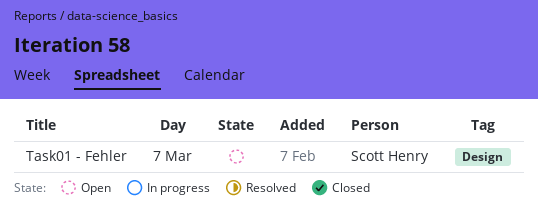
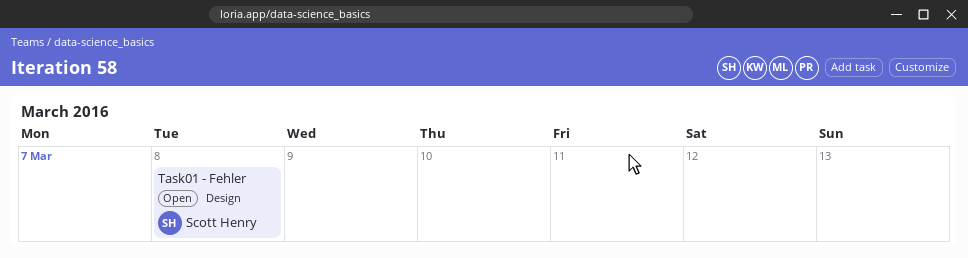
Task01 - Fehler, day: Mar 7 -> Mar 8

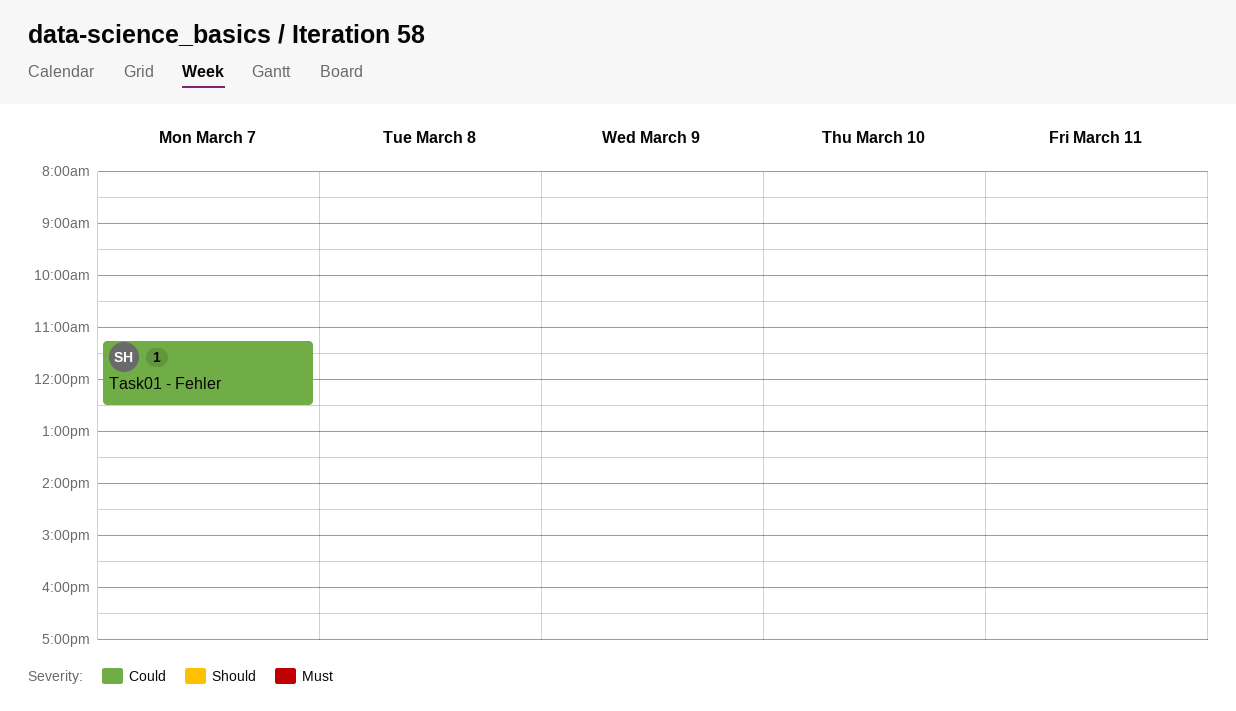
Task01 - Fehler, day: Mar 8 -> Mar 7

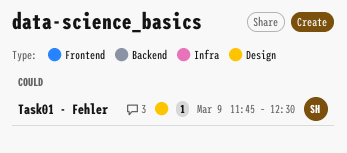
Task01 - Fehler, day: Mar 7 -> Mar 9
Task01 - Fehler, begins: 11:15 -> 11:45

